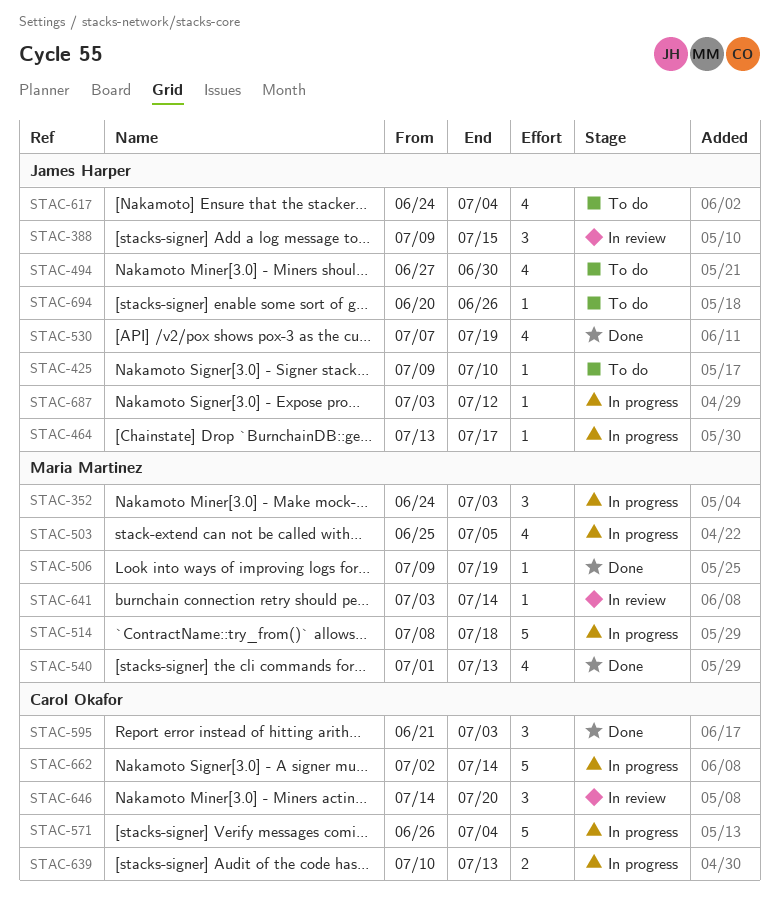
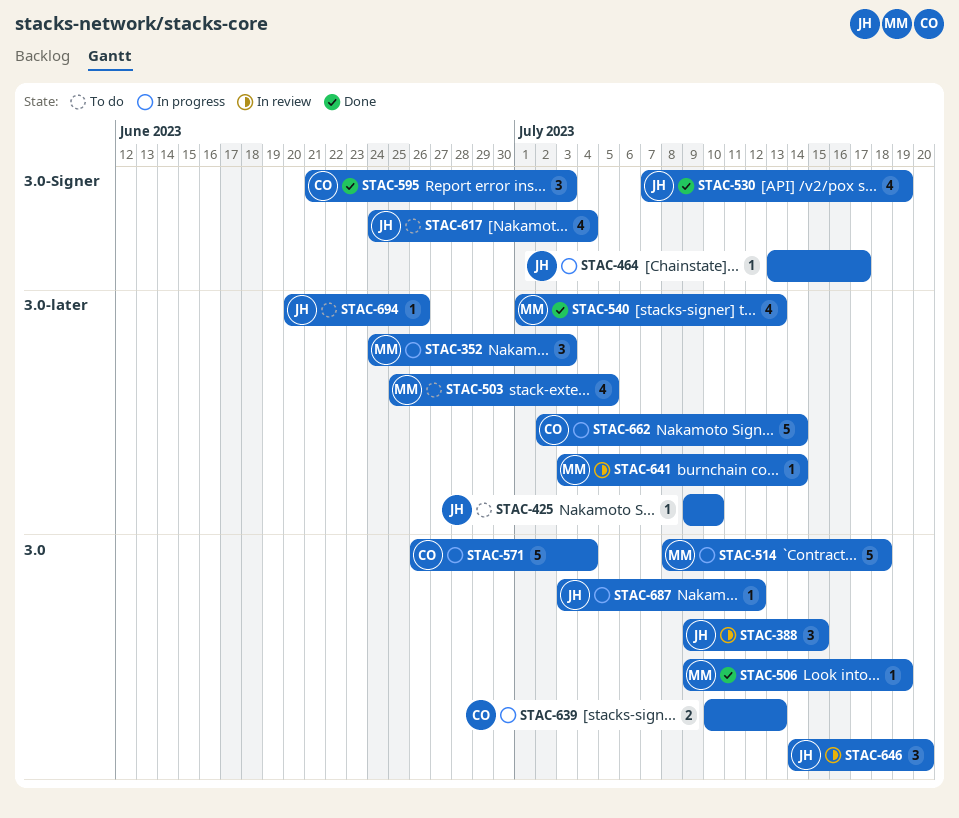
STAC-494: present -> none
STAC-503, status: In progress -> To do
STAC-646, owner: Carol Okafor -> James Harper

